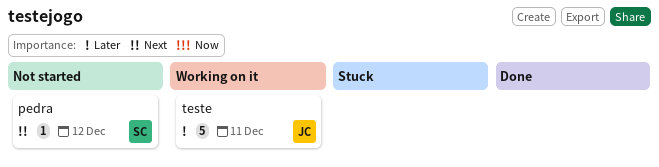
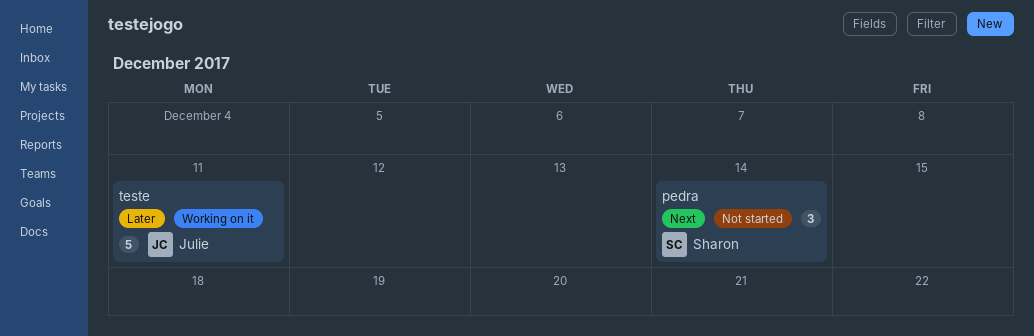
pedra, estimate: 1 -> 3
pedra, due: Dec 12 -> Dec 14

